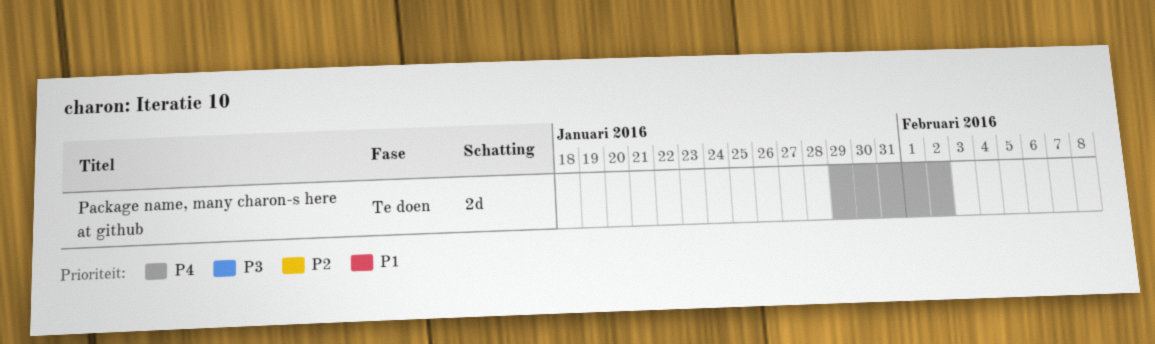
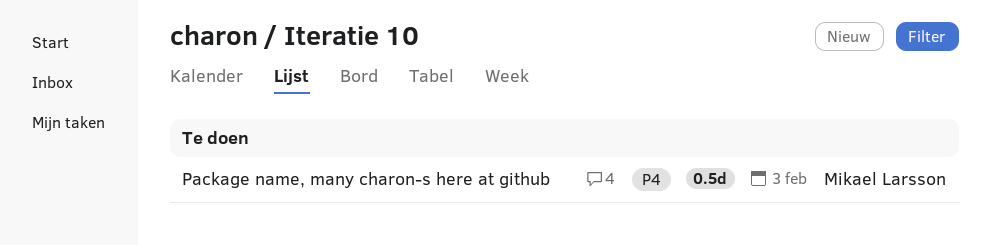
Package name, many charon-s here at github, estimate: 2d -> 0.5d
Package name, many charon-s here at github, due: Feb 2 -> Feb 3

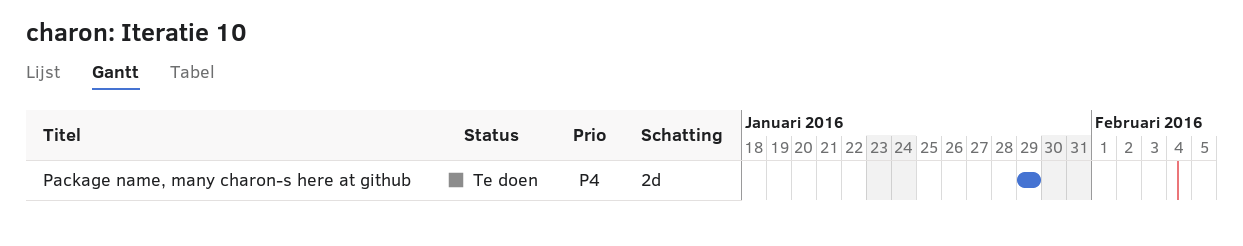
Package name, many charon-s here at github, estimate: 0.5d -> 2d
Package name, many charon-s here at github, due: Feb 3 -> Jan 29

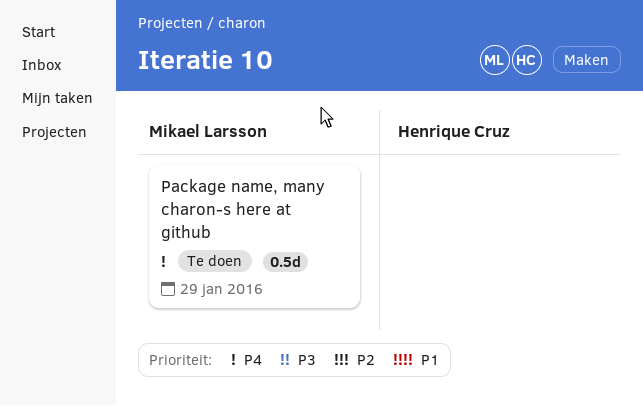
Package name, many charon-s here at github, estimate: 2d -> 0.5d

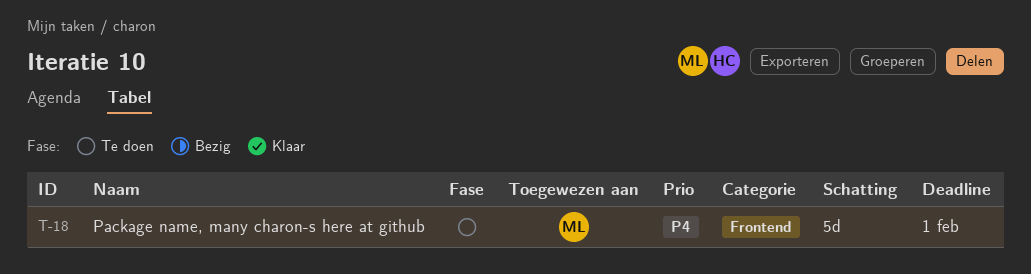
Package name, many charon-s here at github, estimate: 0.5d -> 5d
Package name, many charon-s here at github, due: Jan 29 -> Feb 1

